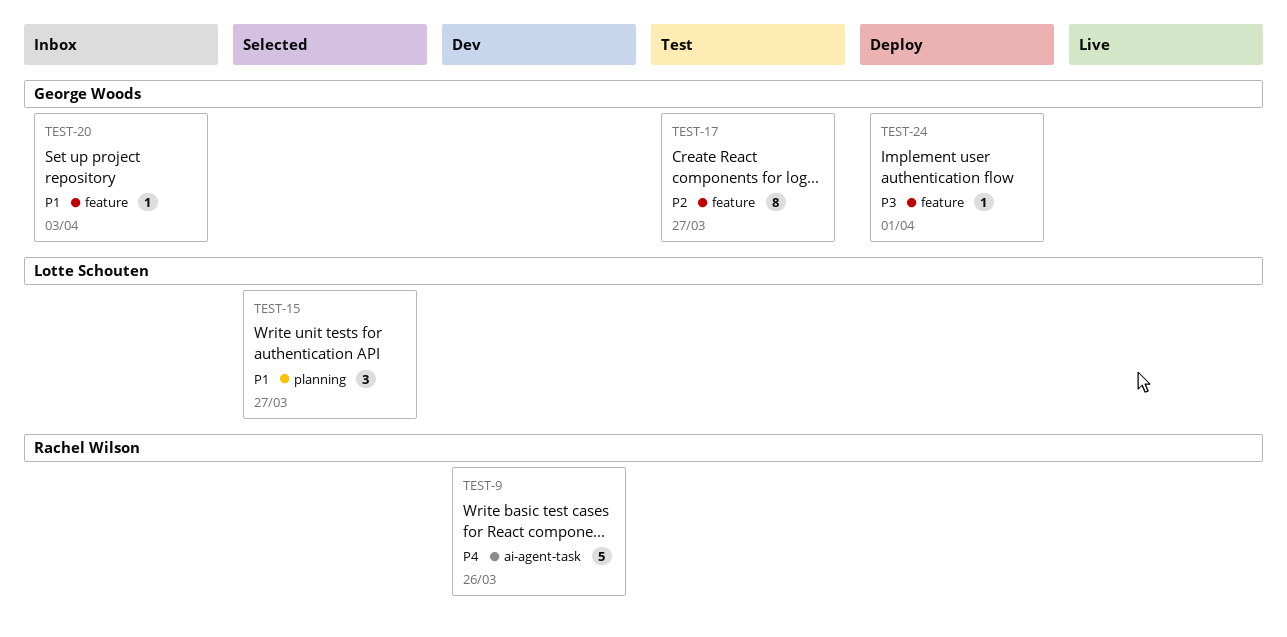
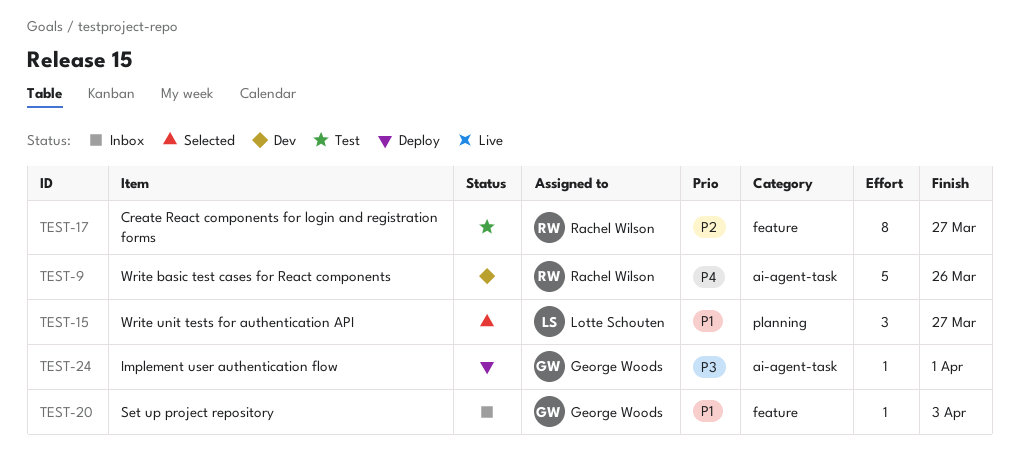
TEST-17, owner: George Woods -> Rachel Wilson
TEST-24, label: feature -> ai-agent-task

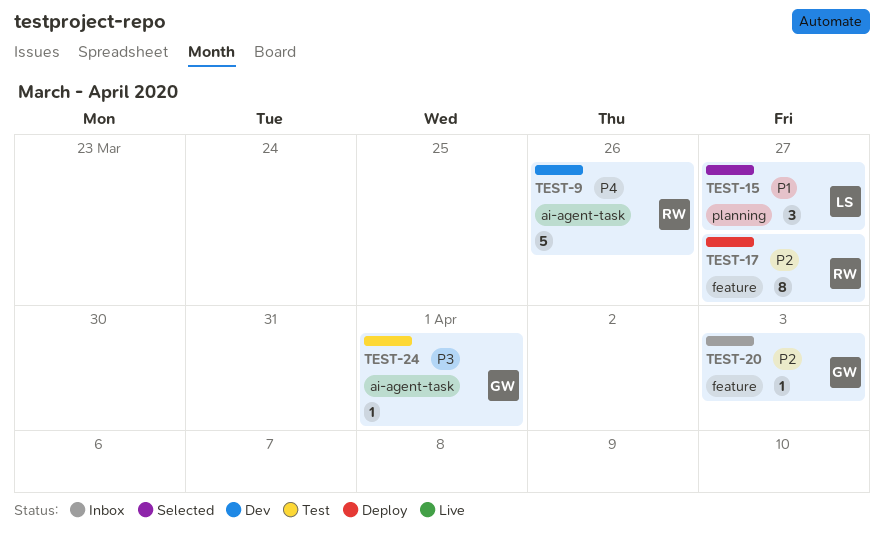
TEST-17, status: Test -> Deploy
TEST-20, priority: P1 -> P2
TEST-24, status: Deploy -> Test

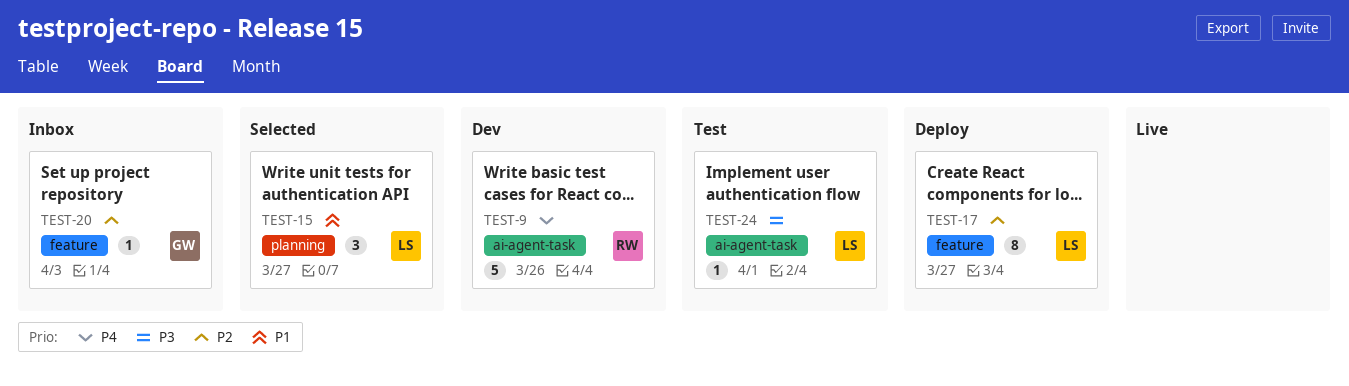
TEST-17, owner: RW -> LS
TEST-24, owner: GW -> LS

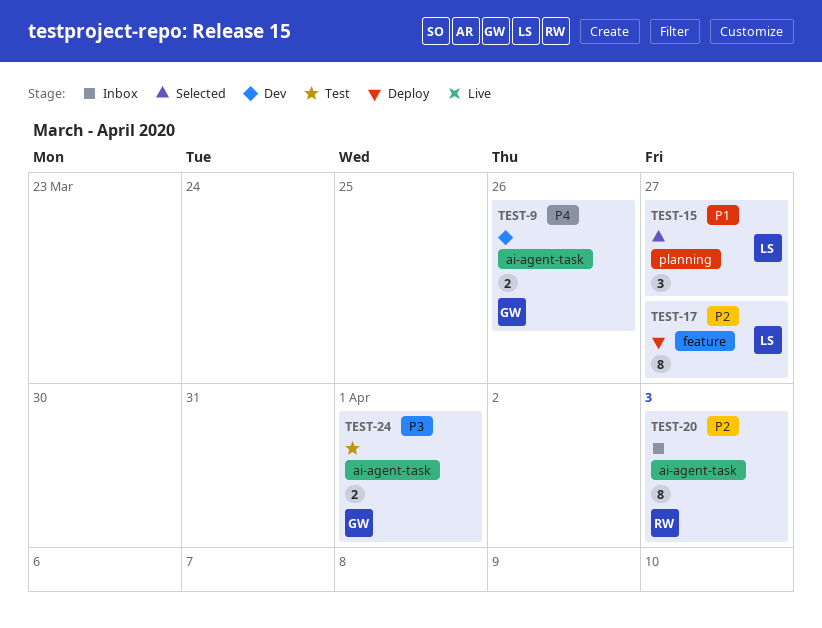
TEST-9, owner: RW -> GW
TEST-9, estimate: 5 -> 2
TEST-20, owner: GW -> RW
TEST-20, label: feature -> ai-agent-task
TEST-20, estimate: 1 -> 8
TEST-24, owner: LS -> GW
TEST-24, estimate: 1 -> 2

